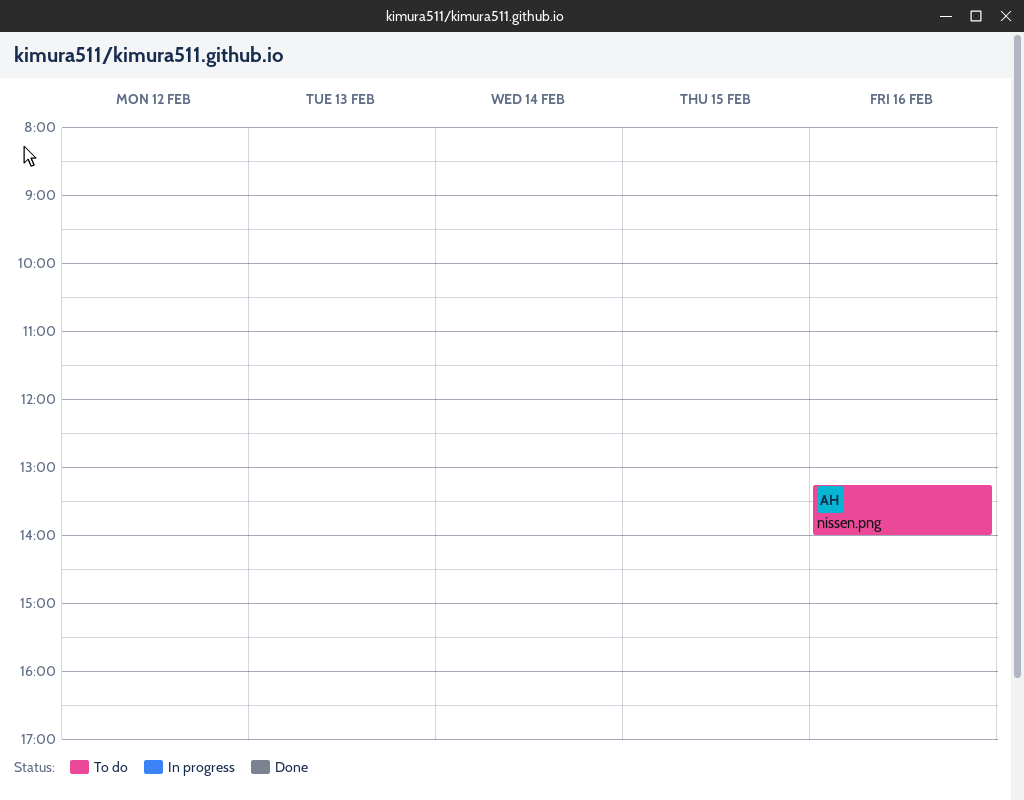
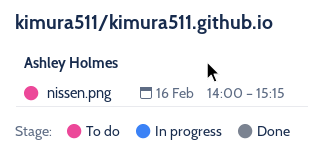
nissen.png, begins: 13:15 -> 14:00
nissen.png, ends: 14:00 -> 15:15

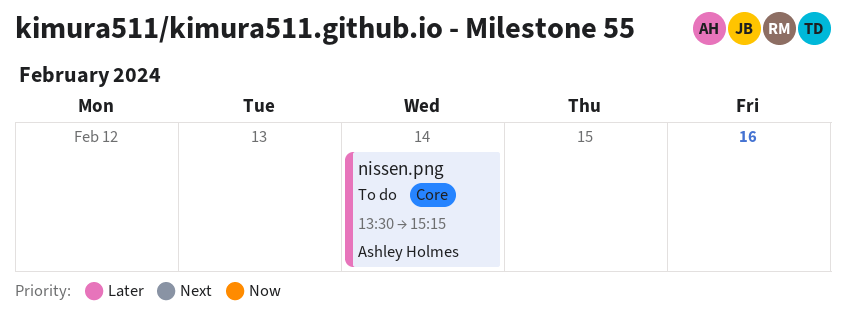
nissen.png, day: Feb 16 -> Feb 14
nissen.png, begins: 14:00 -> 13:30

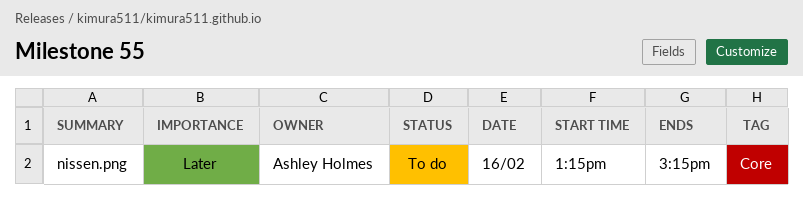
nissen.png, day: Feb 14 -> Feb 16
nissen.png, begins: 13:30 -> 13:15

